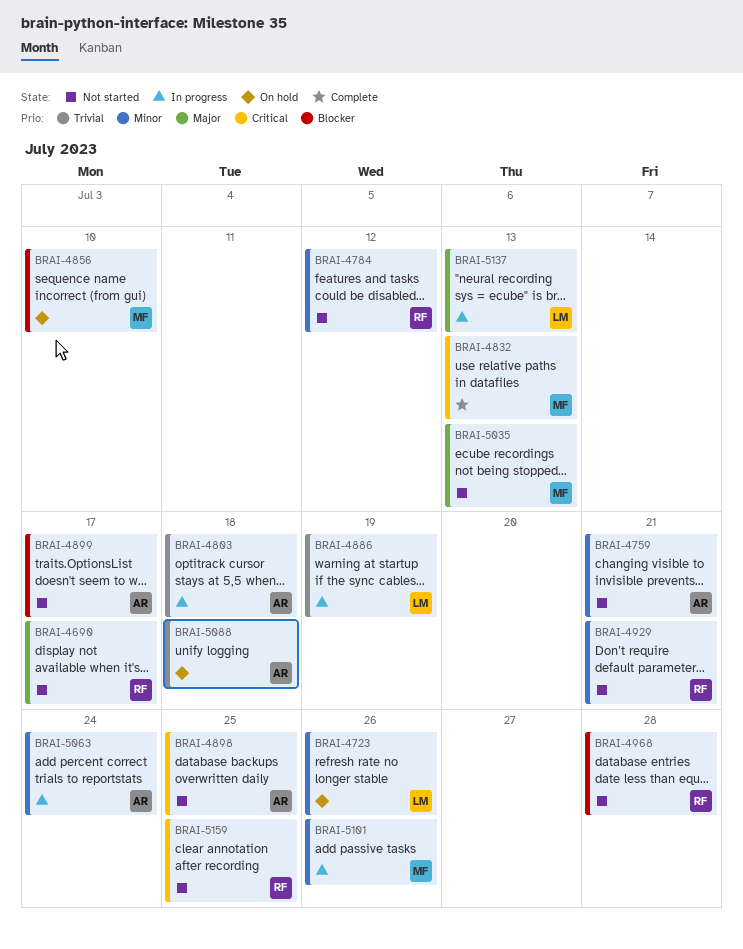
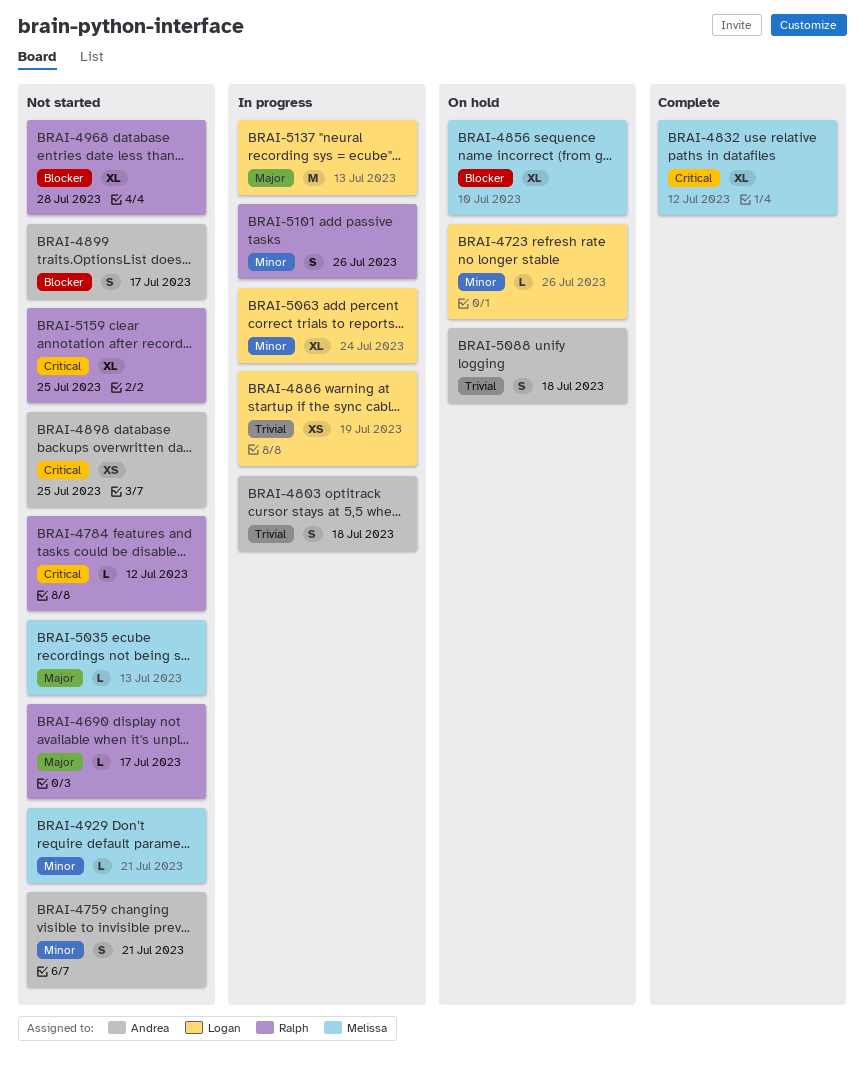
BRAI-4784, priority: Minor -> Critical
BRAI-4832, due: Jul 13 -> Jul 12
BRAI-4929, owner: Ralph -> Melissa
BRAI-5063, owner: Andrea -> Logan
BRAI-5101, owner: Melissa -> Ralph

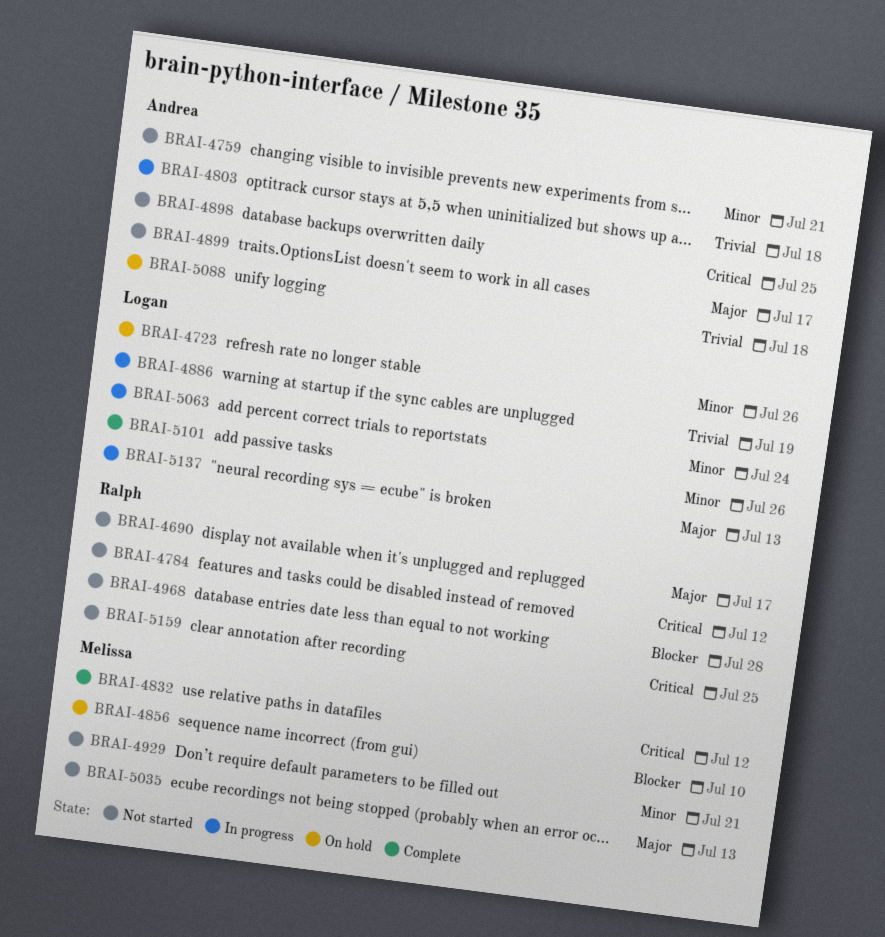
BRAI-4899, priority: Blocker -> Major
BRAI-5101, status: In progress -> Complete
BRAI-5101, owner: Ralph -> Logan

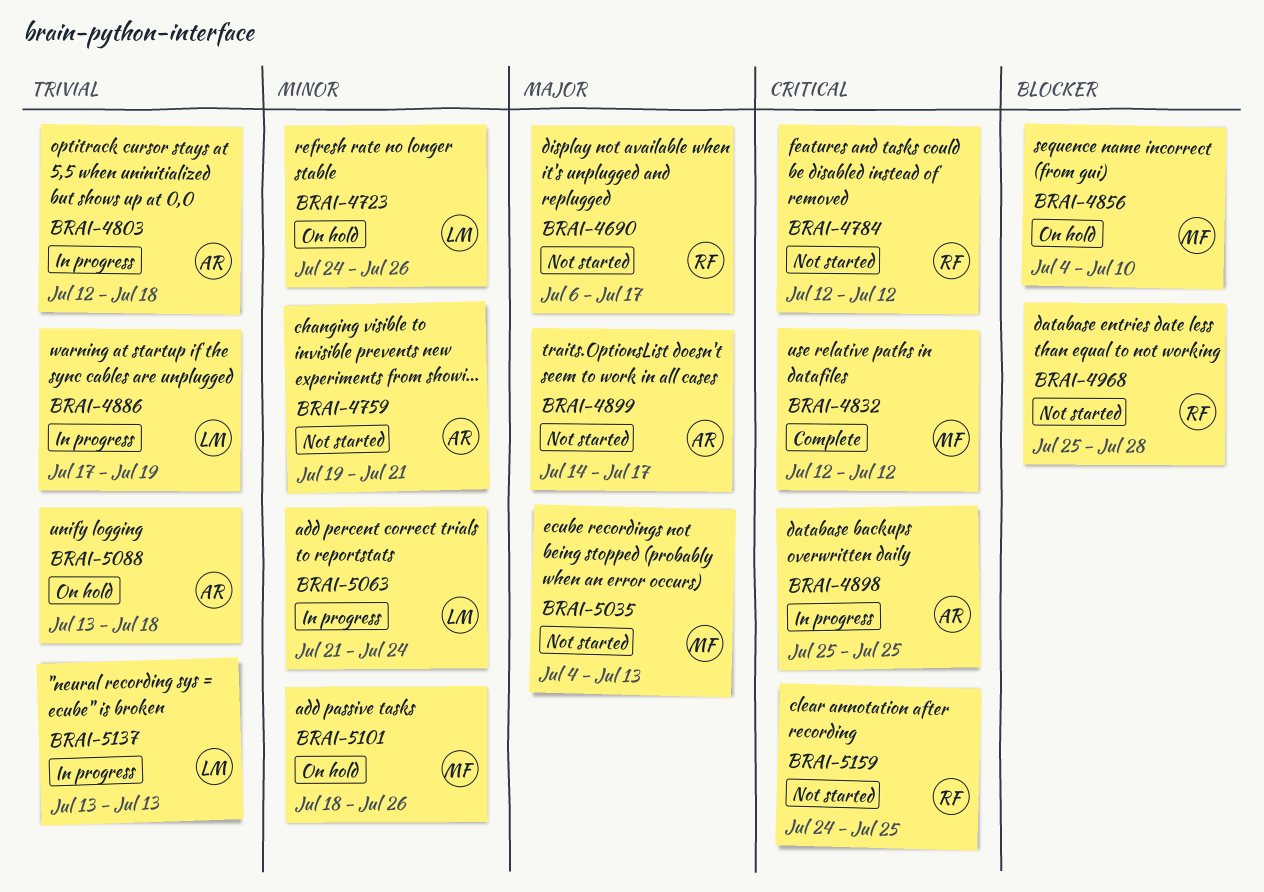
BRAI-4898, status: Not started -> In progress
BRAI-4929: present -> none
BRAI-5101, status: Complete -> On hold
BRAI-5101, owner: Logan -> Melissa
BRAI-5137, priority: Major -> Trivial

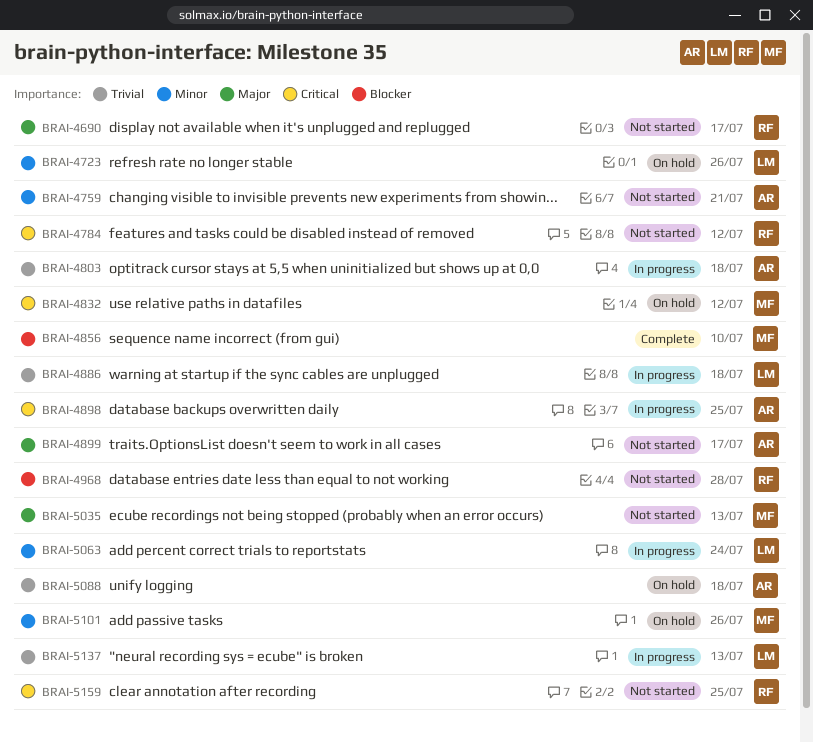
BRAI-4832, status: Complete -> On hold
BRAI-4856, status: On hold -> Complete
BRAI-4886, due: Jul 19 -> Jul 18

